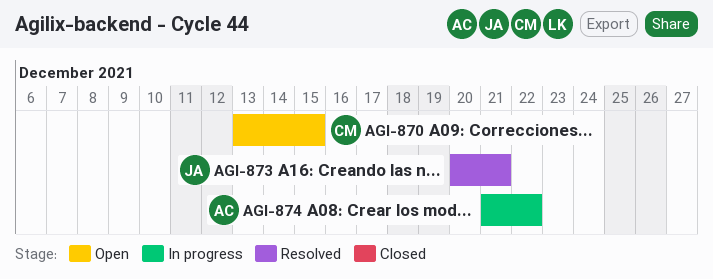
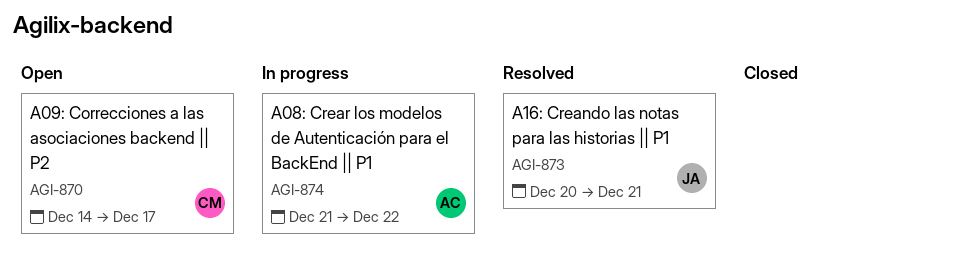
AGI-870, start: Dec 13 -> Dec 14
AGI-870, due: Dec 15 -> Dec 17

